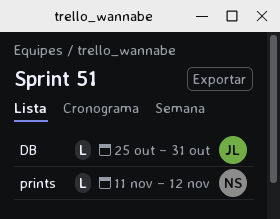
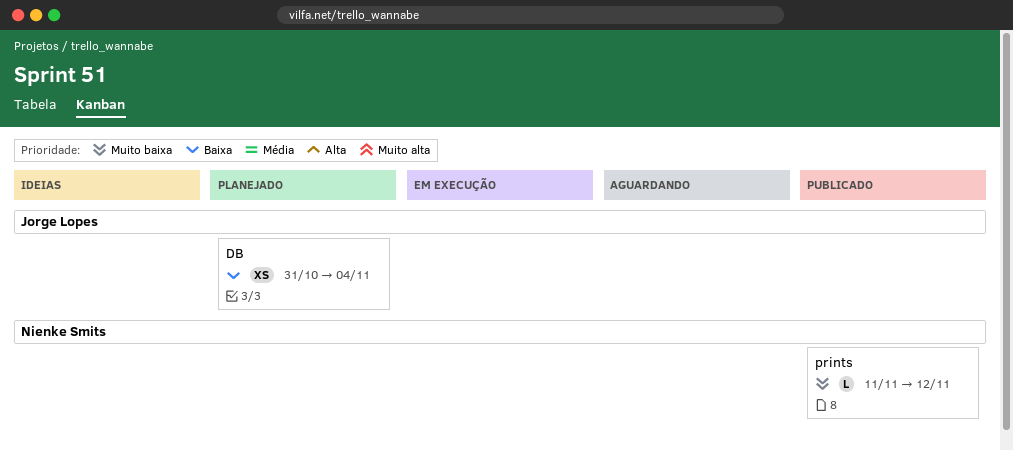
DB, estimate: L -> XS
DB, start: Oct 25 -> Oct 31
DB, due: Oct 31 -> Nov 4

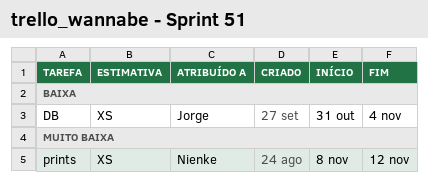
prints, estimate: L -> XS
prints, start: Nov 11 -> Nov 8

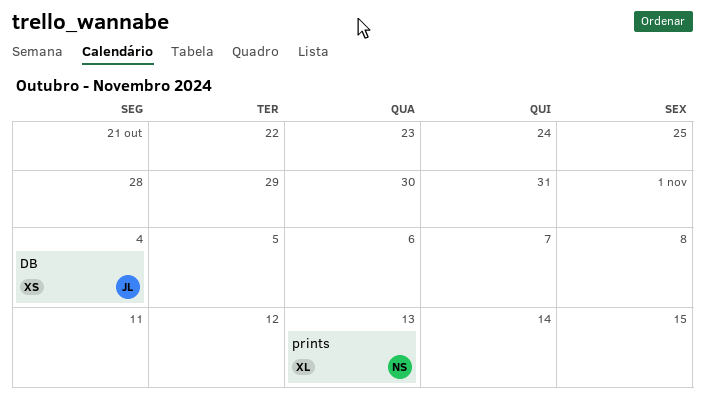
prints, estimate: XS -> XL
prints, due: Nov 12 -> Nov 13

